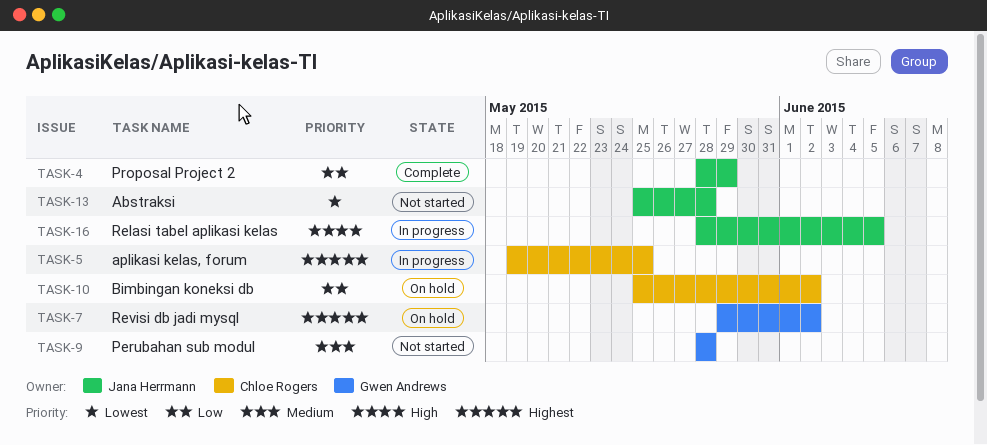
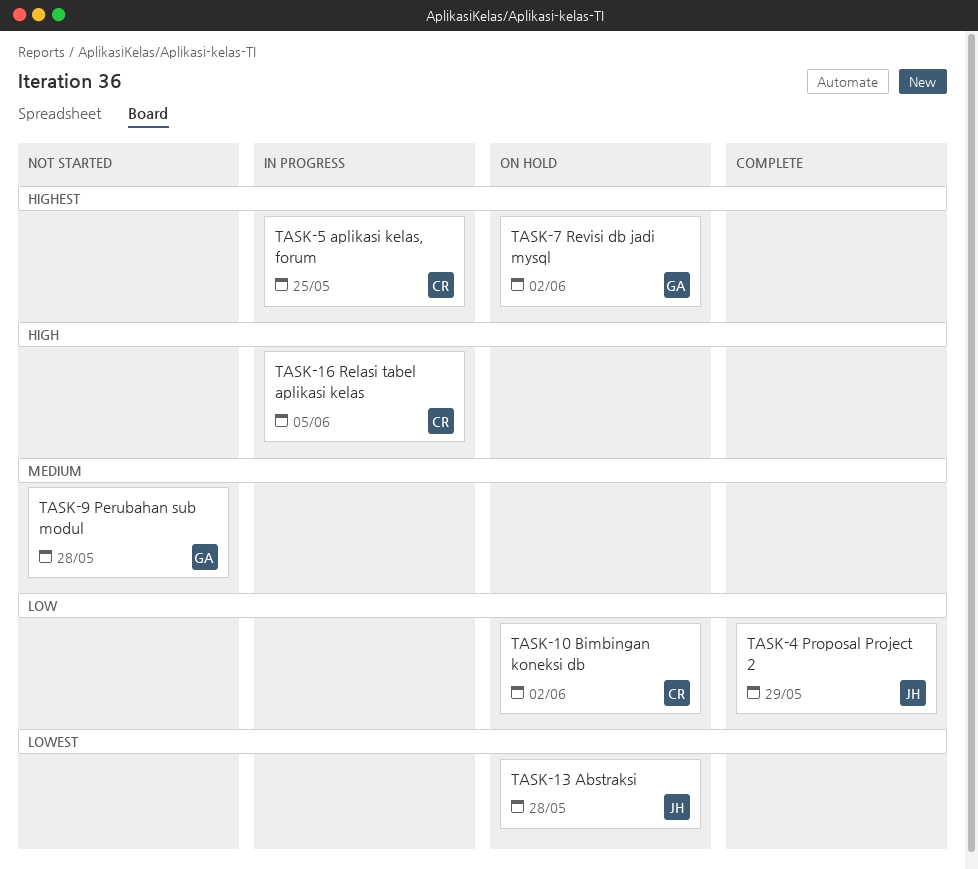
TASK-13, status: Not started -> On hold
TASK-16, owner: Jana Herrmann -> Chloe Rogers

